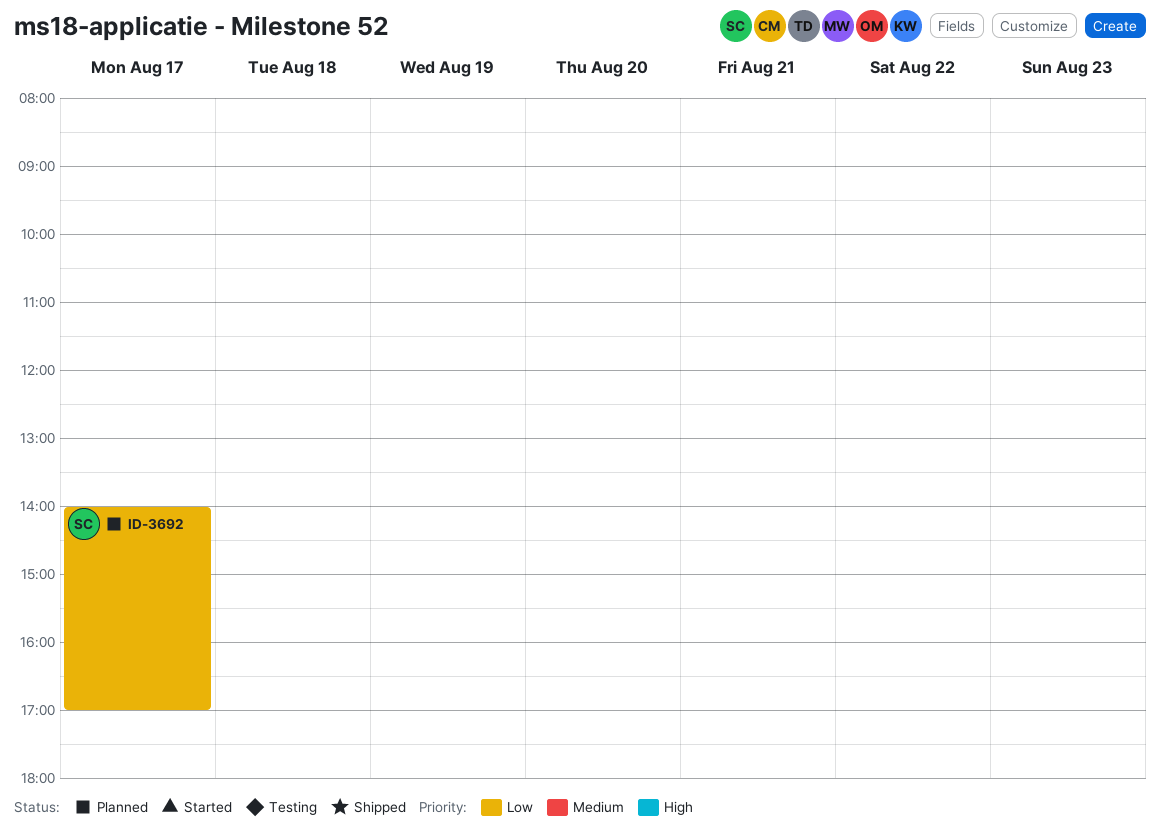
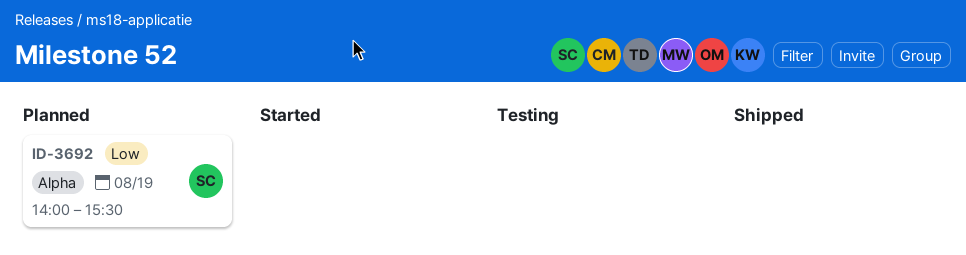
ID-3692, day: Aug 17 -> Aug 19
ID-3692, ends: 17:00 -> 15:30

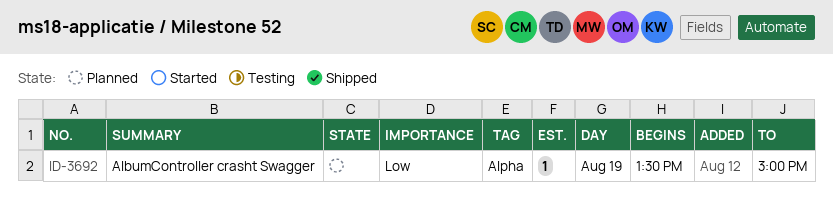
ID-3692, begins: 14:00 -> 13:30
ID-3692, ends: 15:30 -> 15:00

